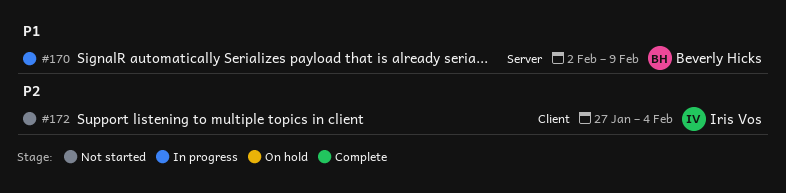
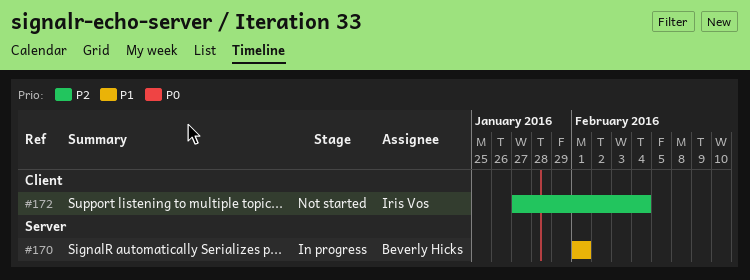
#170, start: Feb 2 -> Feb 1
#170, due: Feb 9 -> Feb 1

